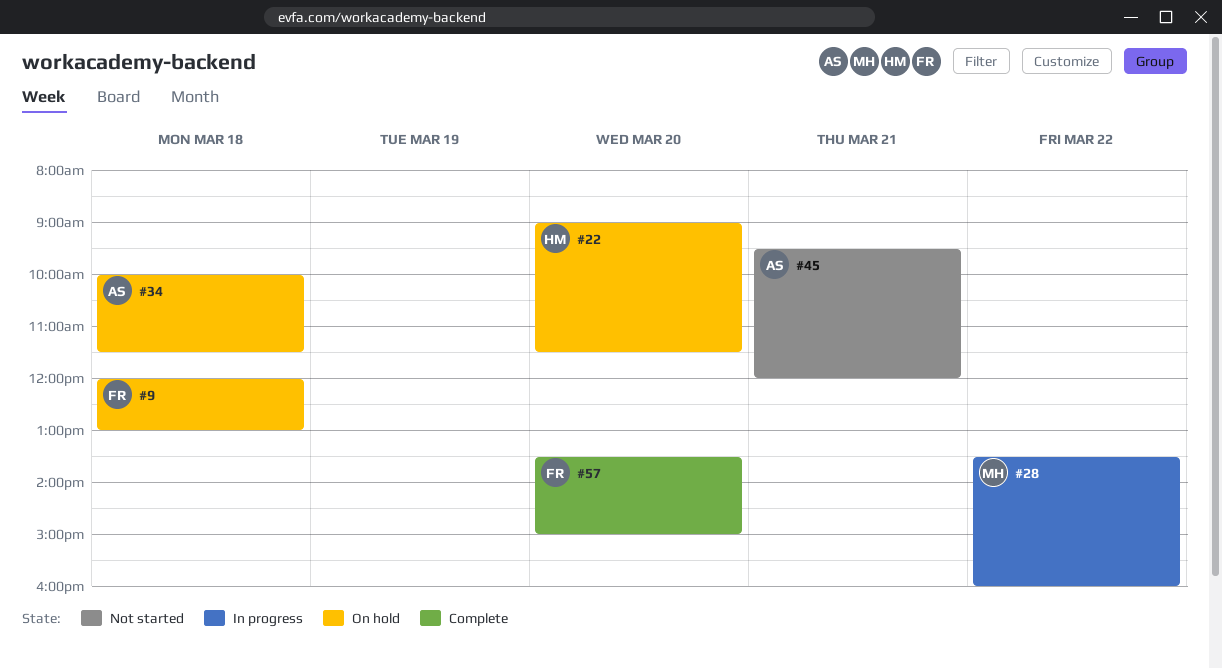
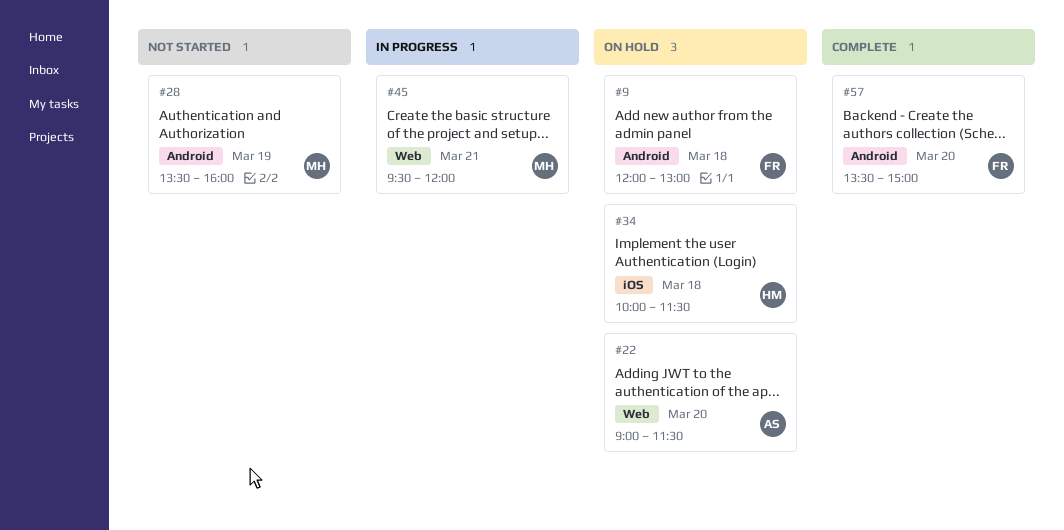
#22, owner: HM -> AS
#28, status: In progress -> Not started
#28, day: Mar 22 -> Mar 19
#34, owner: AS -> HM
#45, status: Not started -> In progress
#45, owner: AS -> MH

